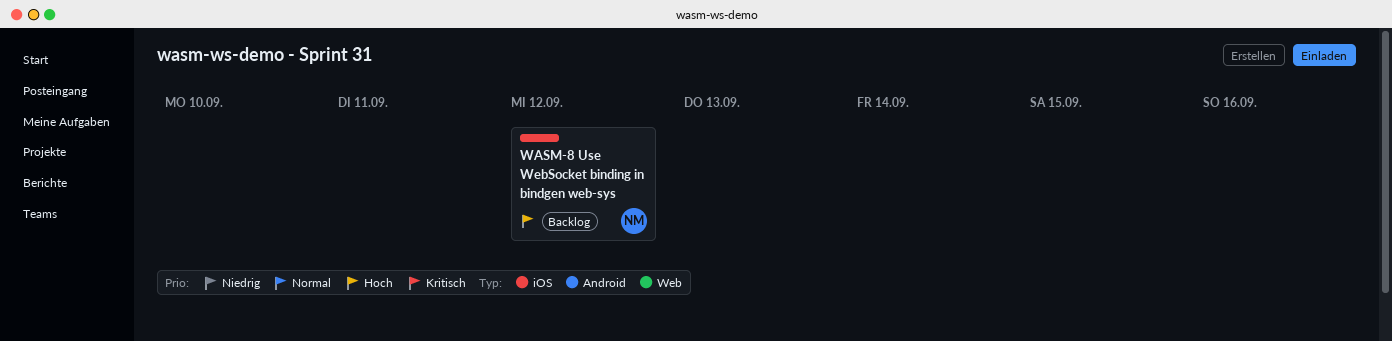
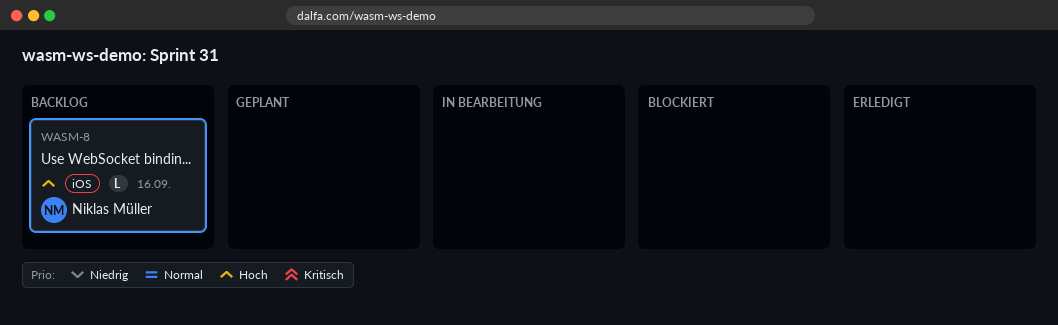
WASM-8, due: Sep 12 -> Sep 16

